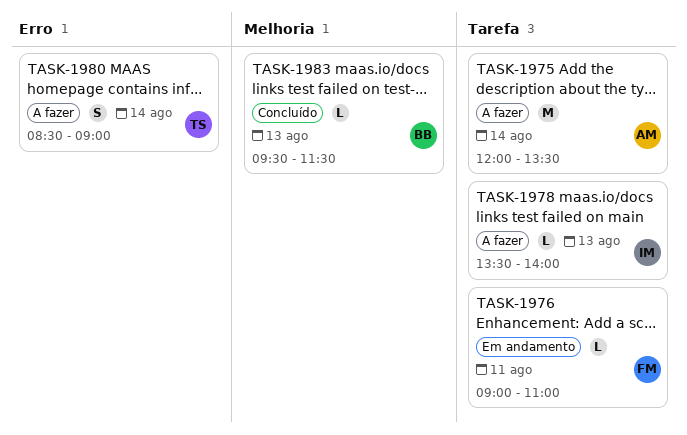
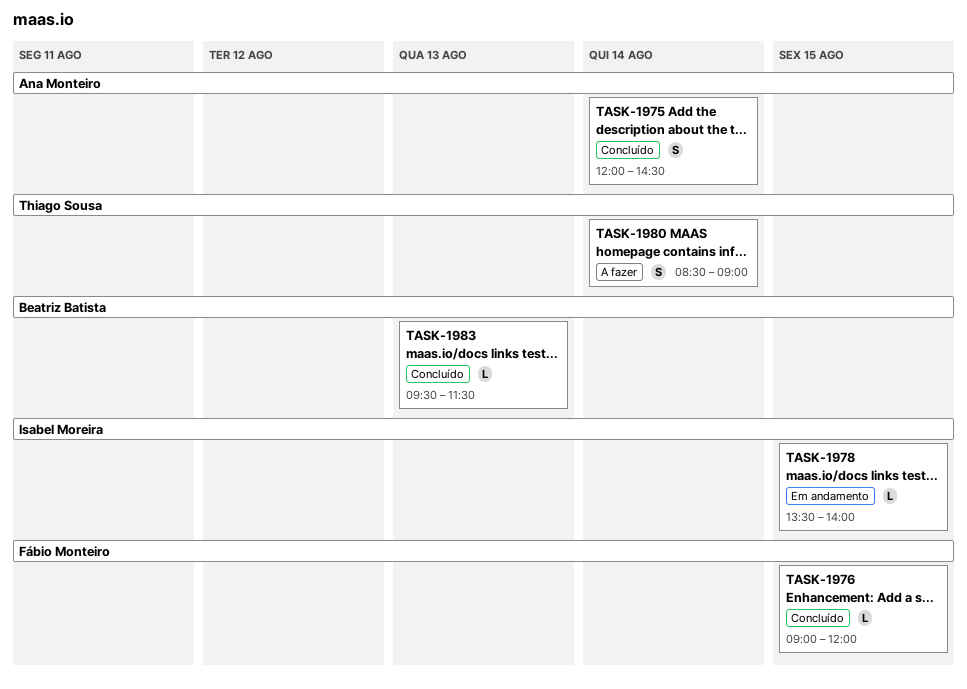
TASK-1975, status: A fazer -> Concluído
TASK-1975, estimate: M -> S
TASK-1975, ends: 13:30 -> 14:30
TASK-1976, status: Em andamento -> Concluído
TASK-1976, day: Aug 11 -> Aug 15
TASK-1976, ends: 11:00 -> 12:00
TASK-1978, status: A fazer -> Em andamento
TASK-1978, day: Aug 13 -> Aug 15

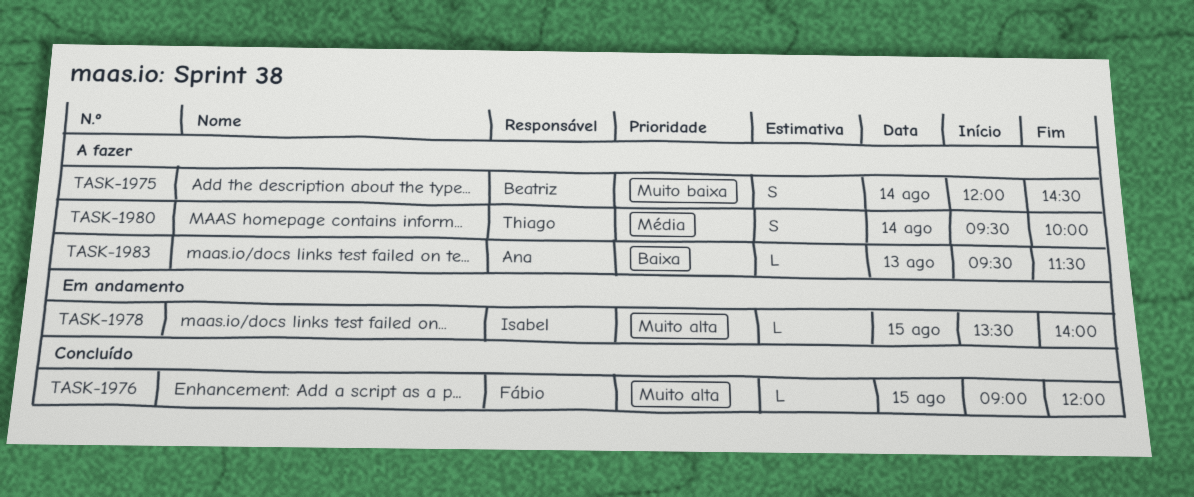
TASK-1975, status: Concluído -> A fazer
TASK-1975, owner: Ana Monteiro -> Beatriz Batista
TASK-1980, begins: 08:30 -> 09:30
TASK-1980, ends: 09:00 -> 10:00
TASK-1983, status: Concluído -> A fazer
TASK-1983, owner: Beatriz Batista -> Ana Monteiro

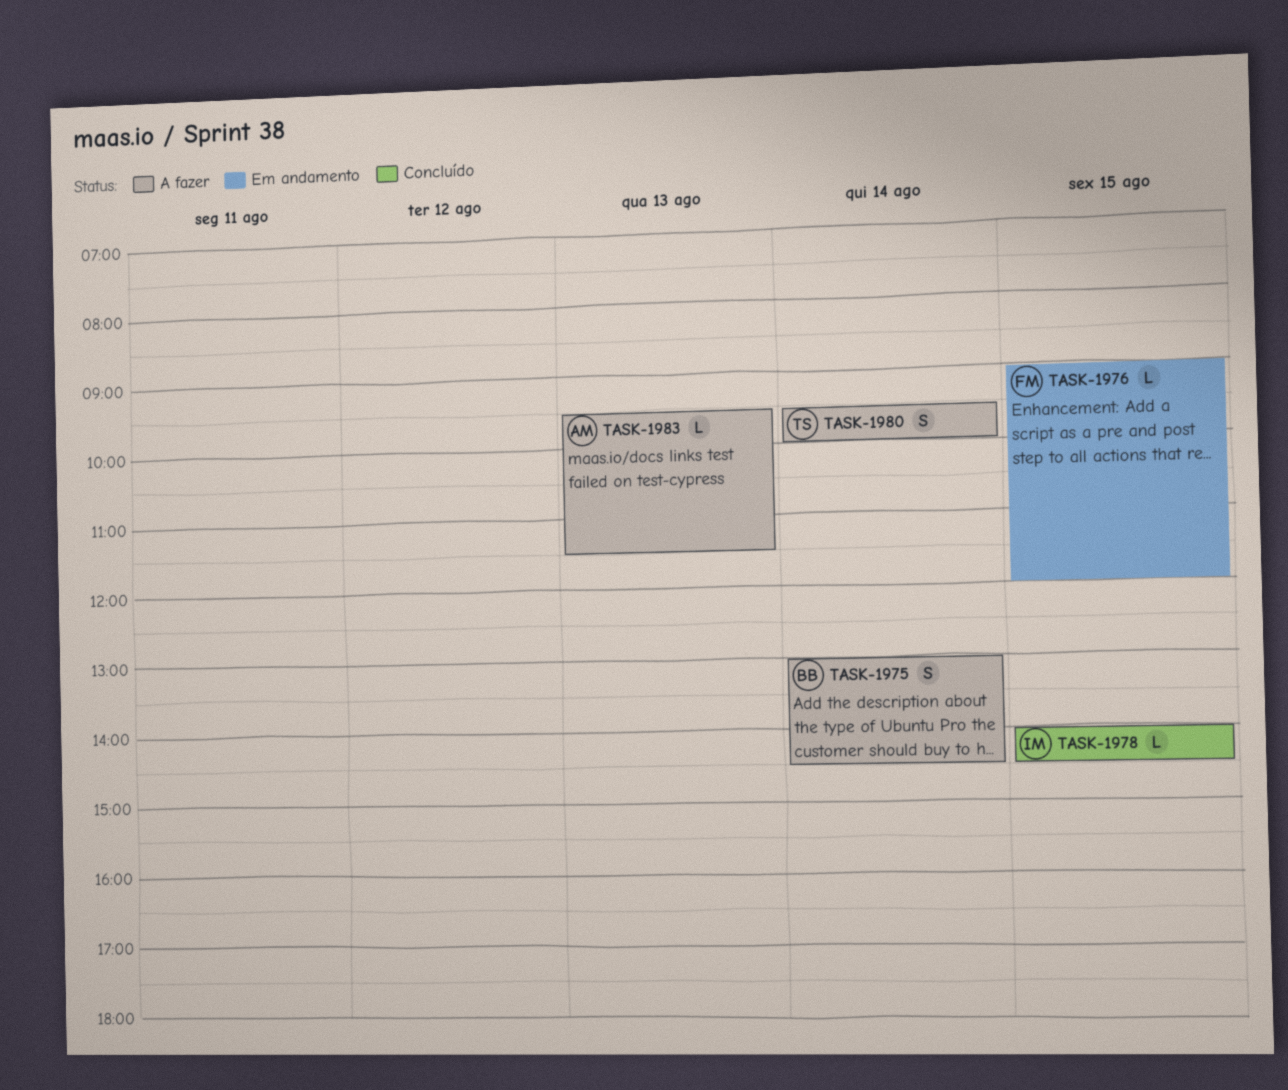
TASK-1975, begins: 12:00 -> 13:00
TASK-1976, status: Concluído -> Em andamento
TASK-1978, status: Em andamento -> Concluído
TASK-1978, begins: 13:30 -> 14:00
TASK-1978, ends: 14:00 -> 14:30

